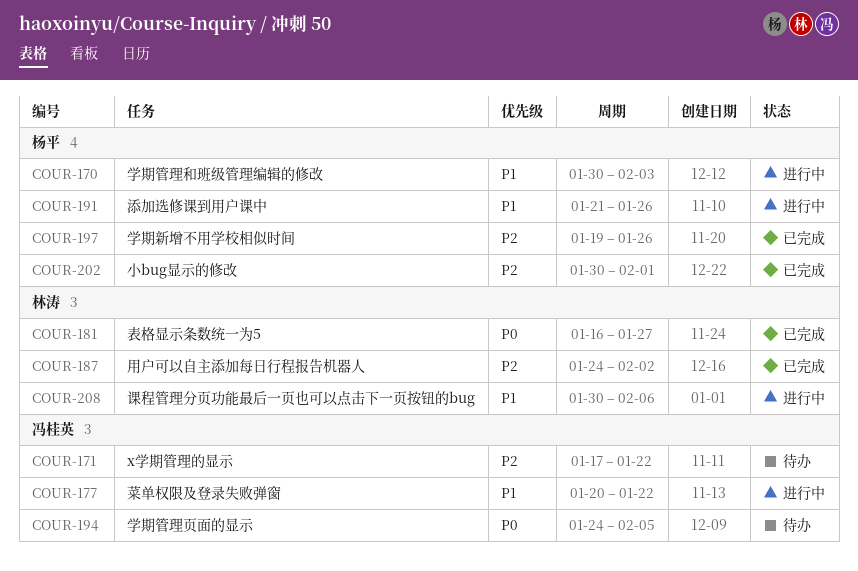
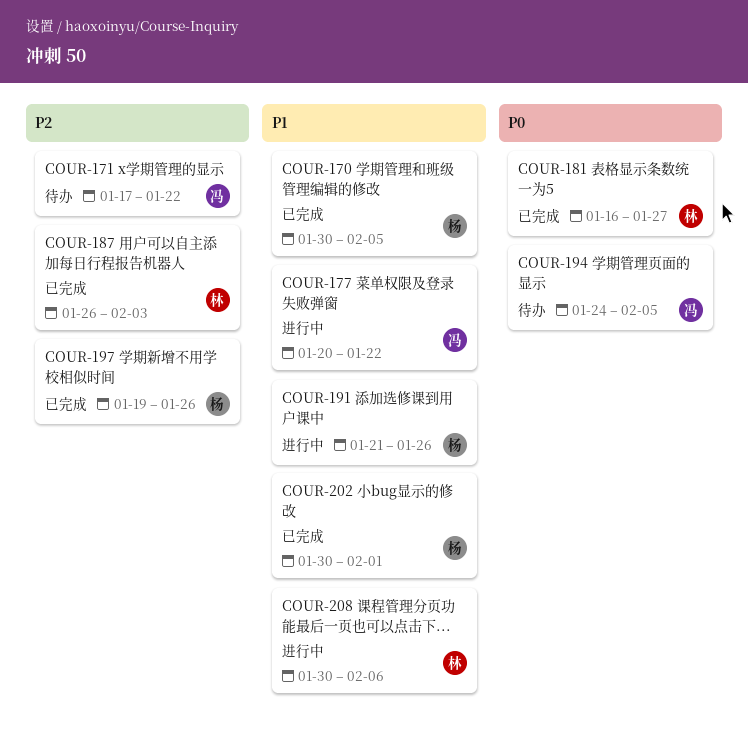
COUR-170, status: 进行中 -> 已完成
COUR-170, due: Feb 3 -> Feb 5
COUR-187, start: Jan 24 -> Jan 26
COUR-187, due: Feb 2 -> Feb 3
COUR-202, priority: P2 -> P1

